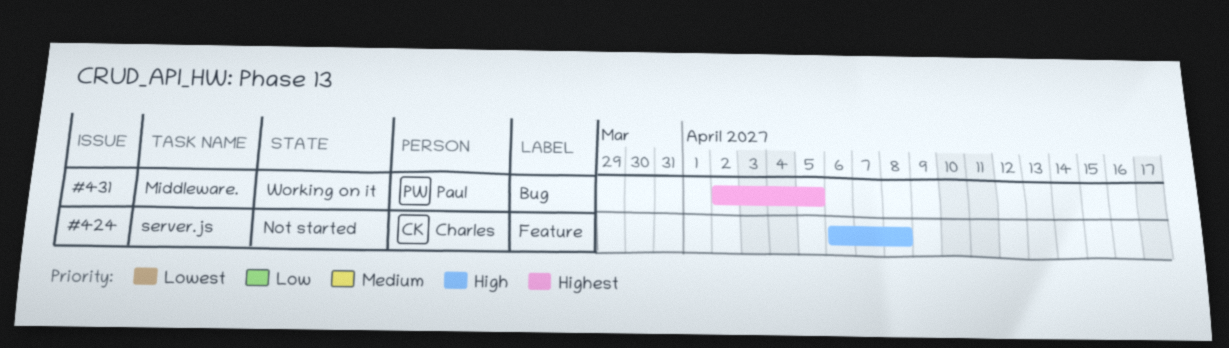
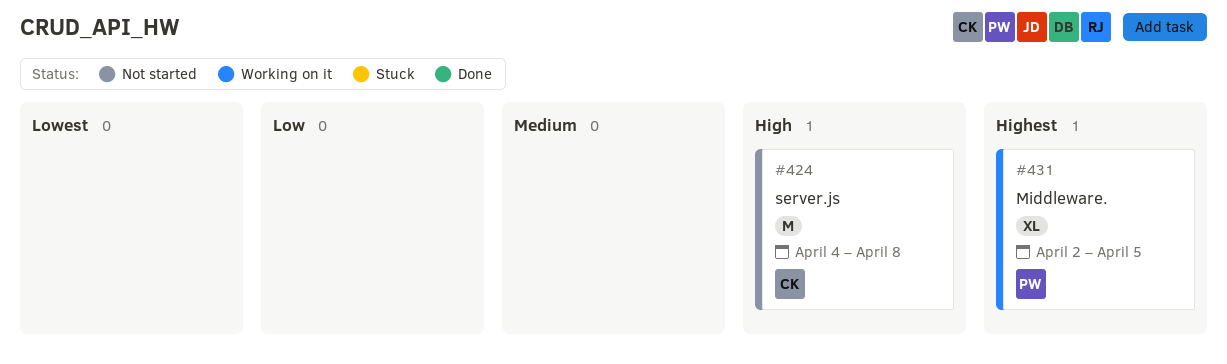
#424, start: Apr 6 -> Apr 4

